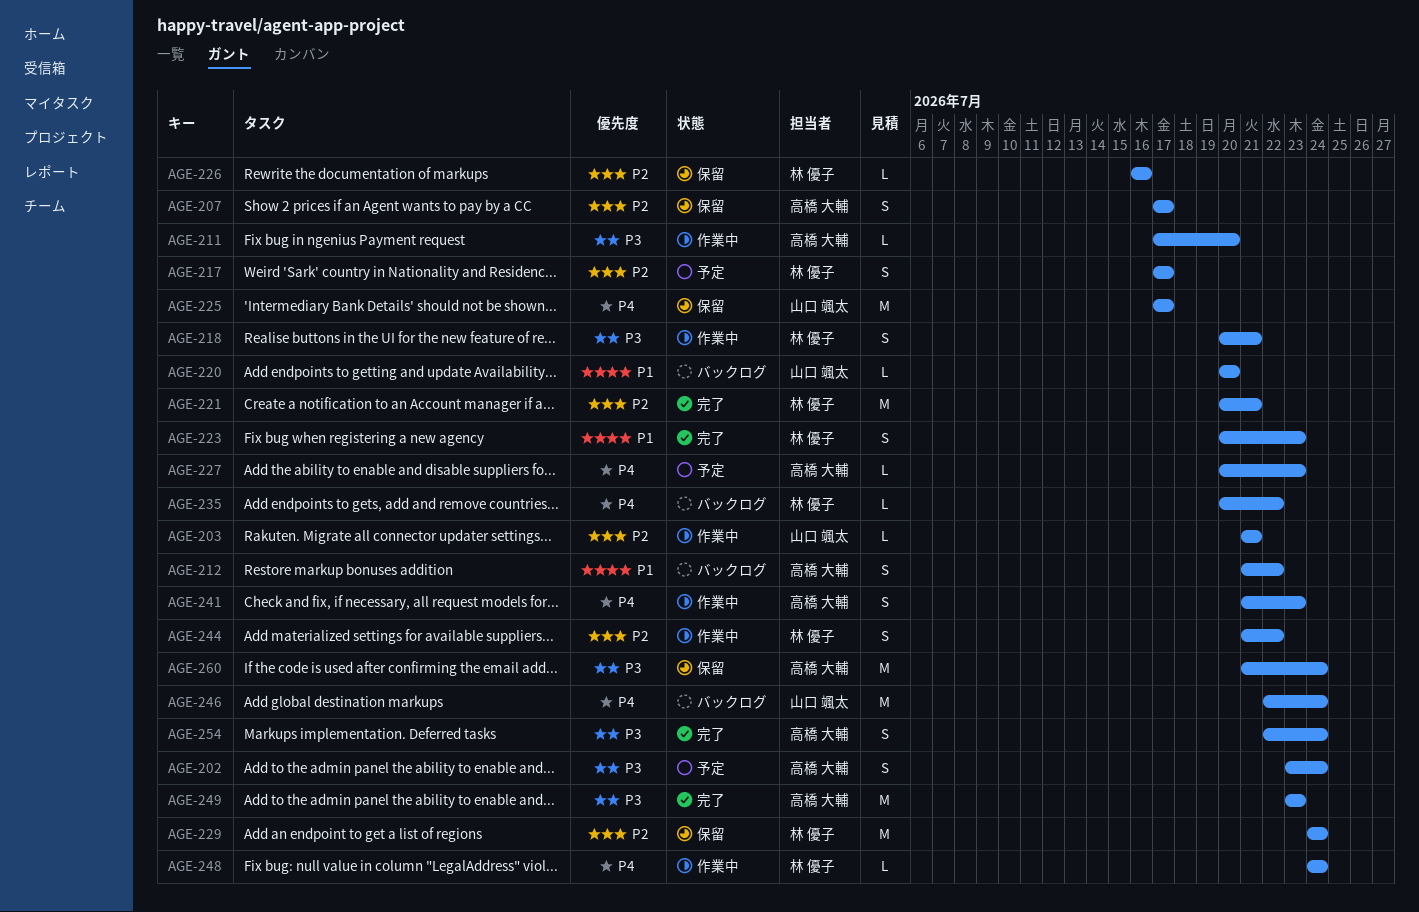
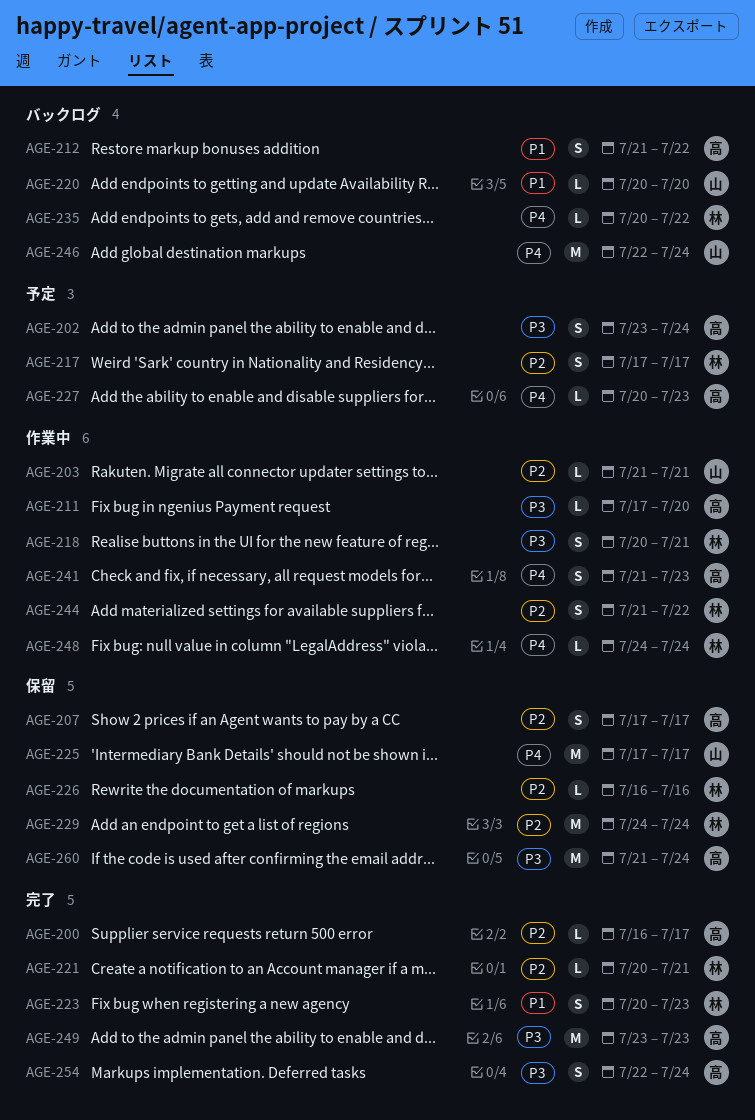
AGE-200: none -> present
AGE-221, estimate: M -> L

